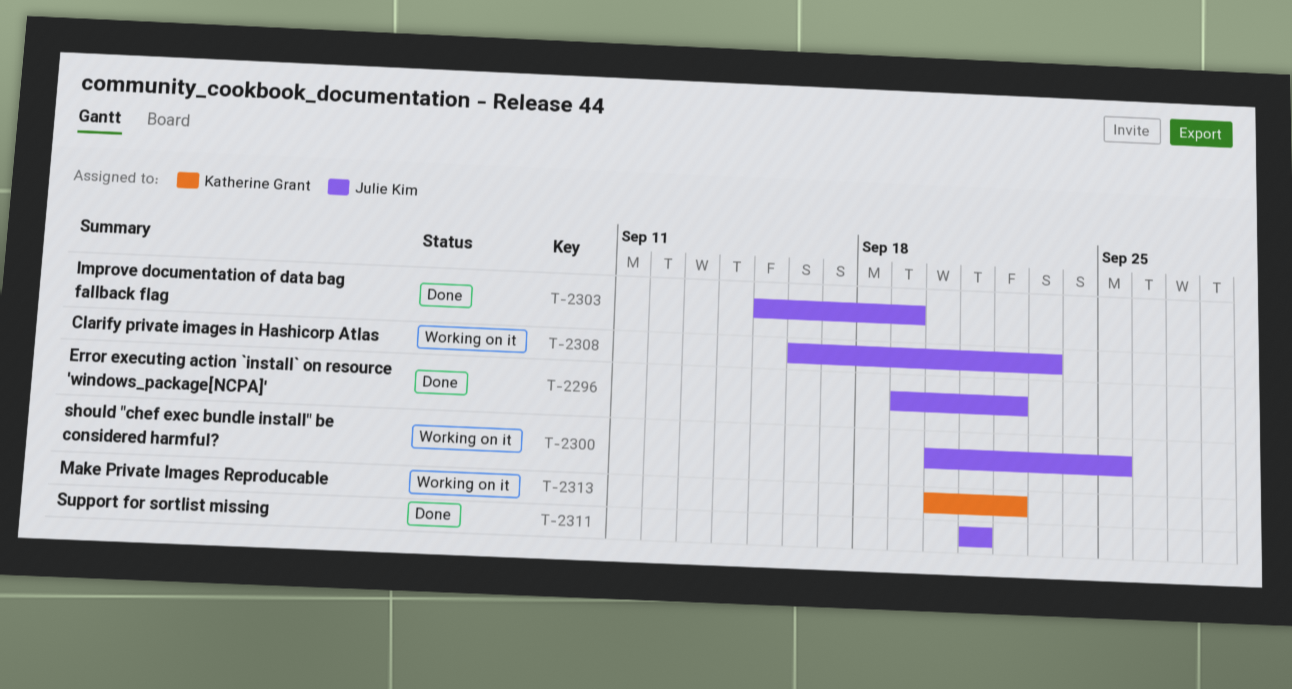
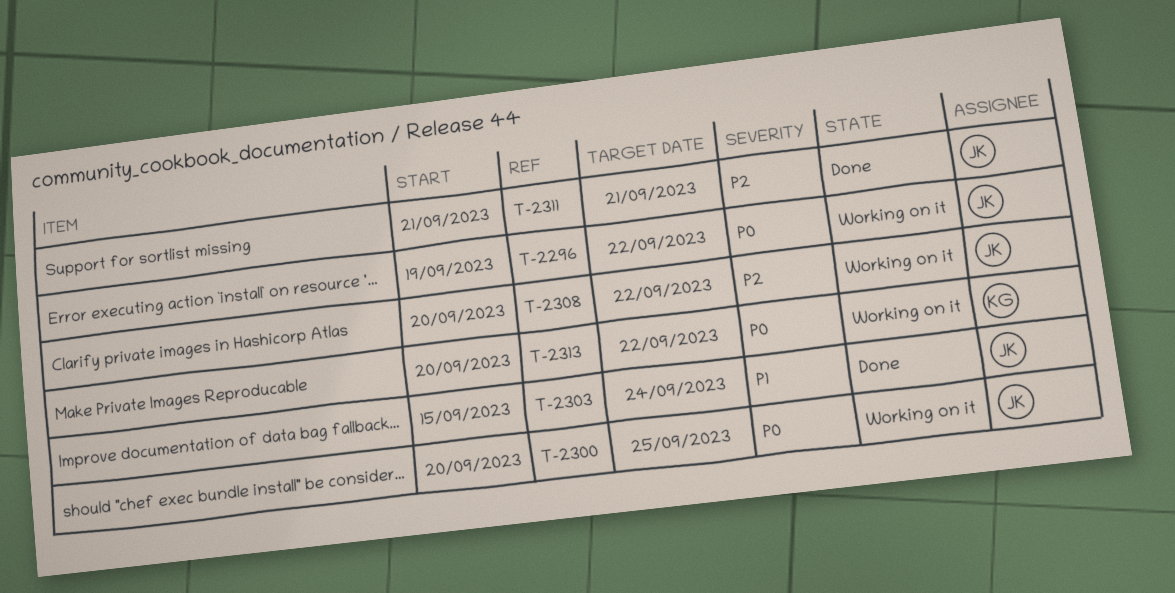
T-2296, status: Done -> Working on it
T-2303, due: Sep 19 -> Sep 24
T-2308, start: Sep 16 -> Sep 20
T-2308, due: Sep 23 -> Sep 22

